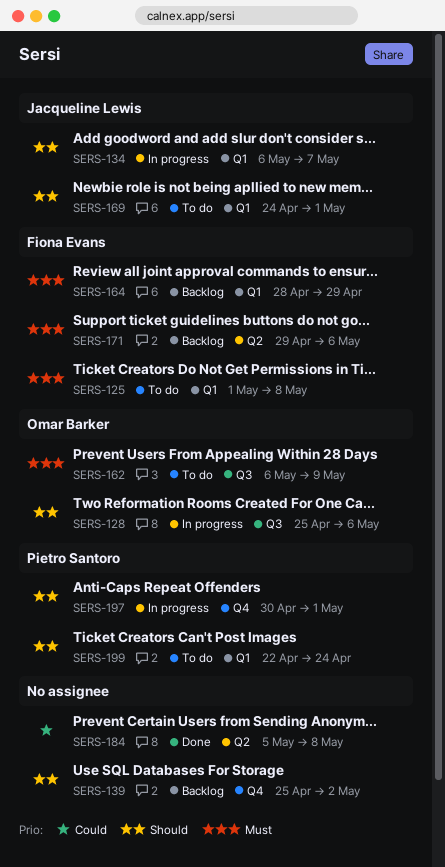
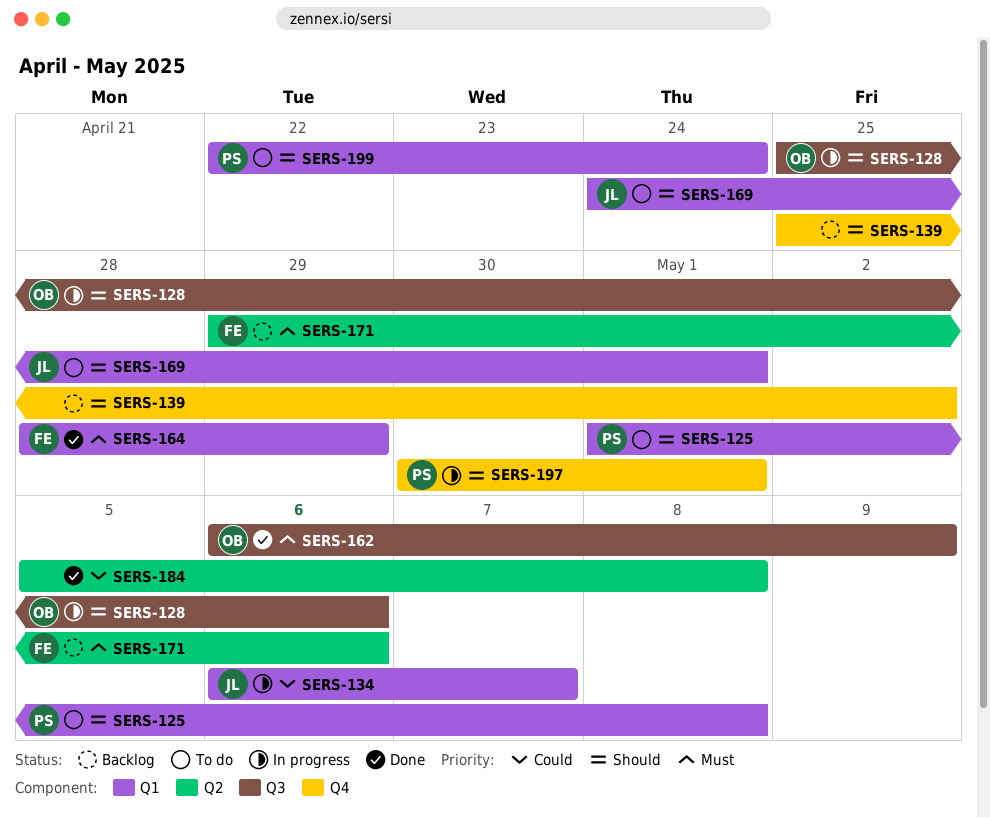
SERS-125, owner: Fiona Evans -> Pietro Santoro
SERS-125, priority: Must -> Should
SERS-134, priority: Should -> Could
SERS-162, status: To do -> Done
SERS-164, status: Backlog -> Done

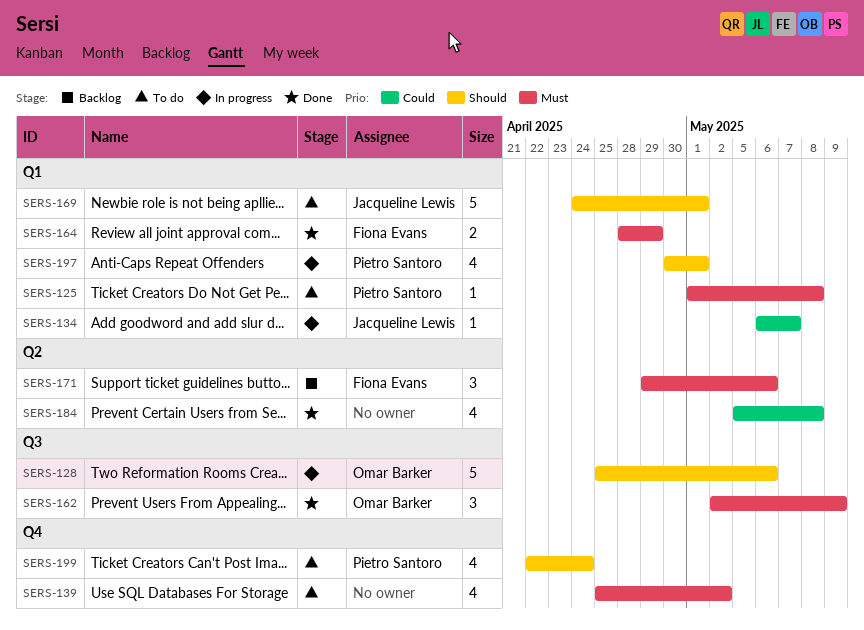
SERS-125, priority: Should -> Must
SERS-139, status: Backlog -> To do
SERS-139, priority: Should -> Must
SERS-162, start: May 6 -> May 2
SERS-197, label: Q4 -> Q1
SERS-199, label: Q1 -> Q4

